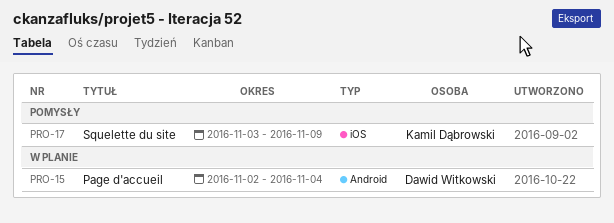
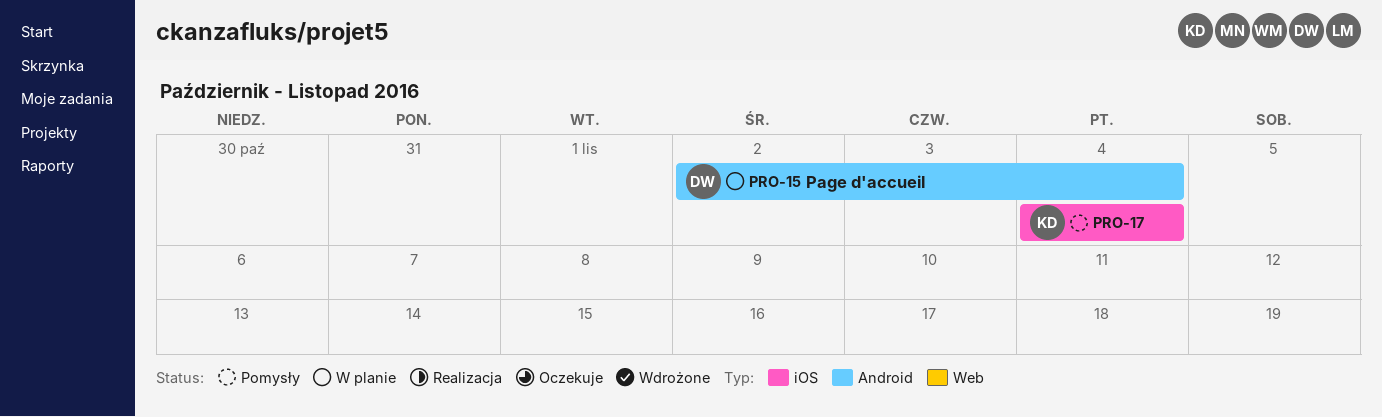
PRO-17, start: Nov 3 -> Nov 4
PRO-17, due: Nov 9 -> Nov 4

